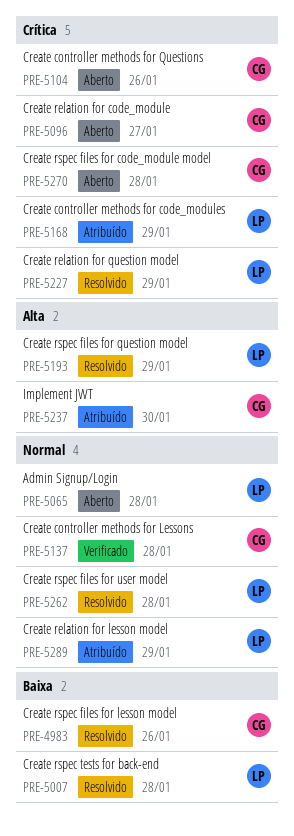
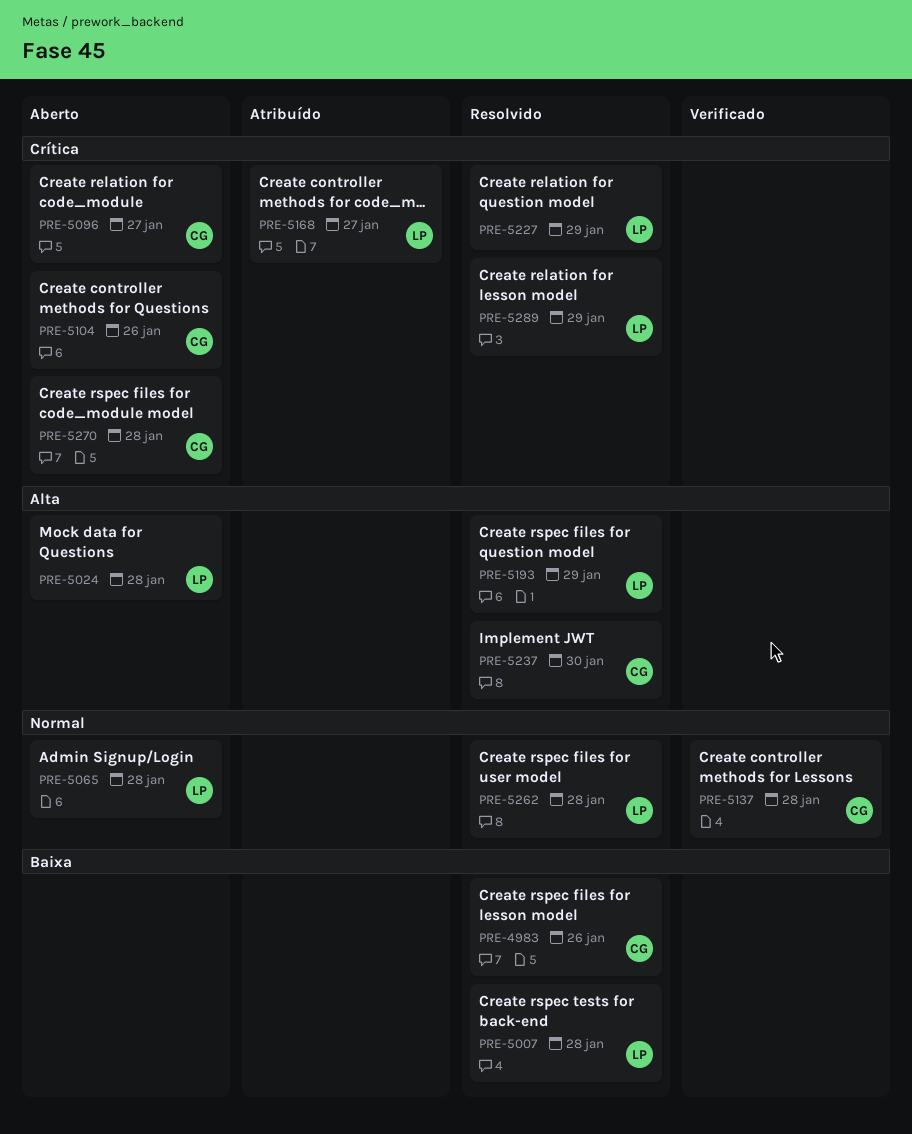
PRE-5024: none -> present
PRE-5168, due: Jan 29 -> Jan 27
PRE-5237, status: Atribuído -> Resolvido
PRE-5289, status: Atribuído -> Resolvido
PRE-5289, priority: Normal -> Crítica

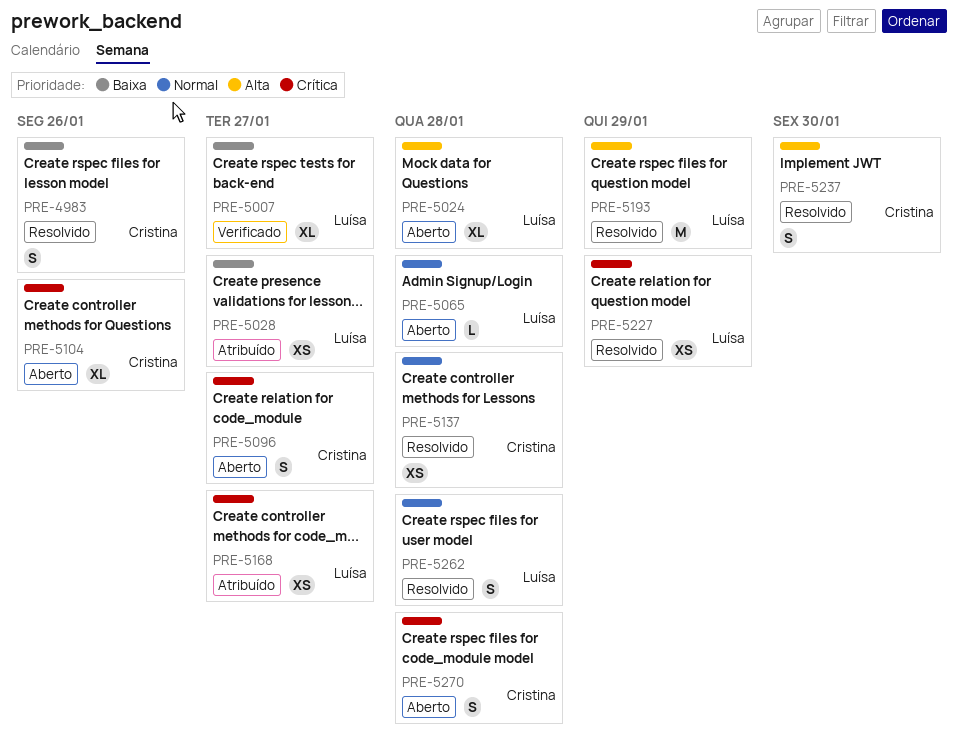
PRE-5007, status: Resolvido -> Verificado
PRE-5007, due: Jan 28 -> Jan 27
PRE-5028: none -> present
PRE-5137, status: Verificado -> Resolvido
PRE-5289: present -> none

